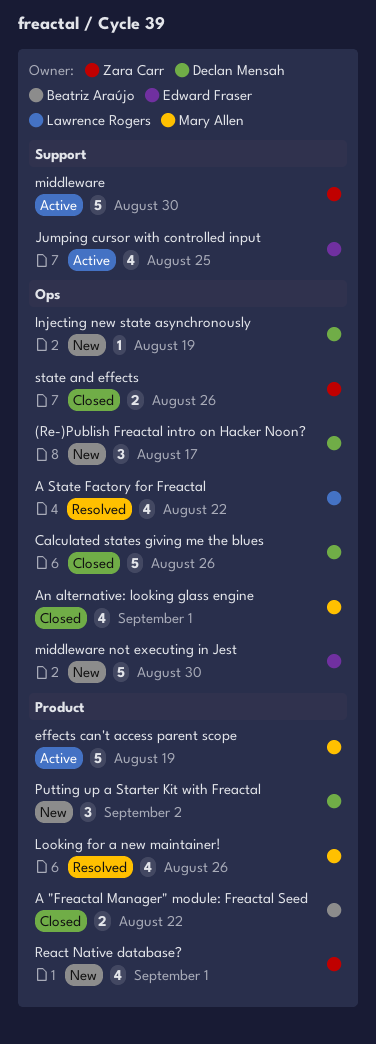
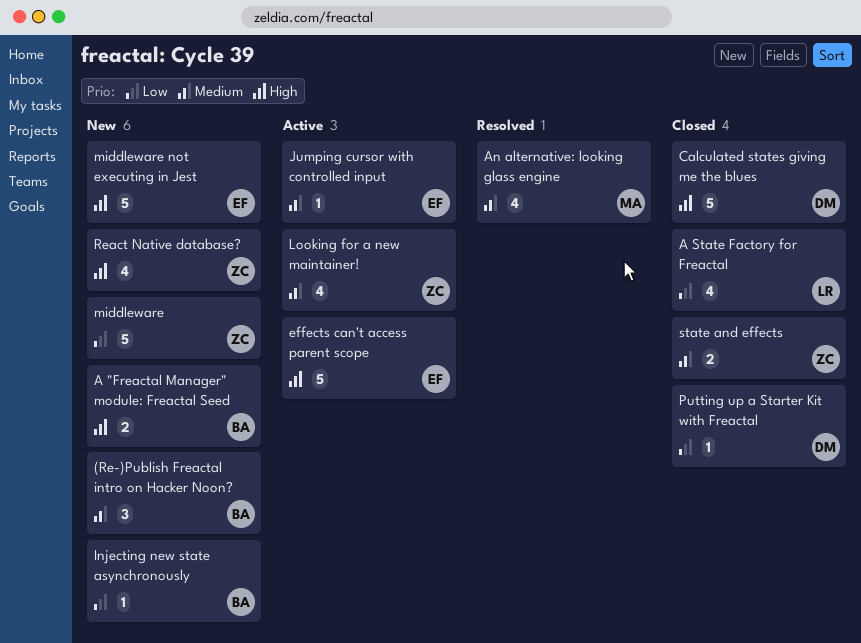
(Re-)Publish Freactal intro on Hacker Noon?, owner: Declan Mensah -> Beatriz Araújo
A "Freactal Manager" module: Freactal Seed, status: Closed -> New
A State Factory for Freactal, status: Resolved -> Closed
An alternative: looking glass engine, status: Closed -> Resolved
effects can't access parent scope, owner: Mary Allen -> Edward Fraser
Injecting new state asynchronously, owner: Declan Mensah -> Beatriz Araújo
Jumping cursor with controlled input, estimate: 4 -> 1
Looking for a new maintainer!, status: Resolved -> Active
Looking for a new maintainer!, owner: Mary Allen -> Zara Carr
middleware, status: Active -> New
Putting up a Starter Kit with Freactal, status: New -> Closed
Putting up a Starter Kit with Freactal, estimate: 3 -> 1

